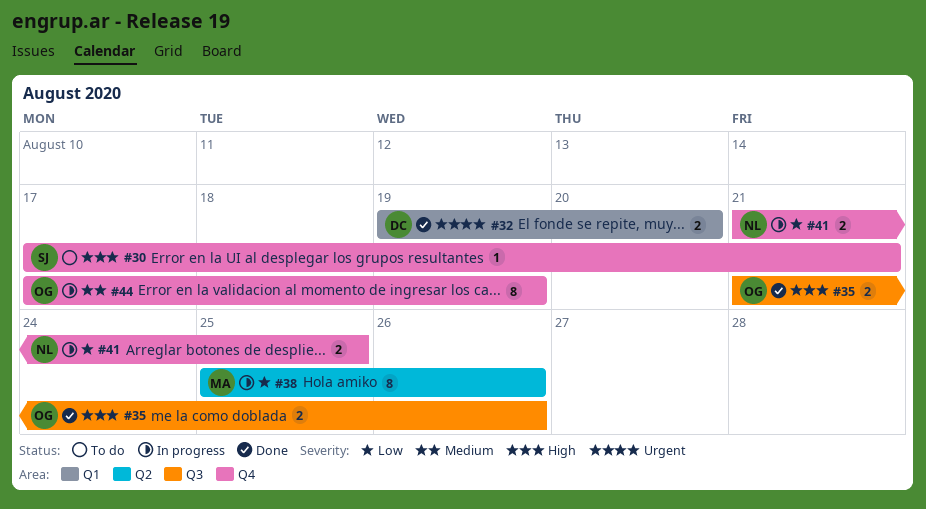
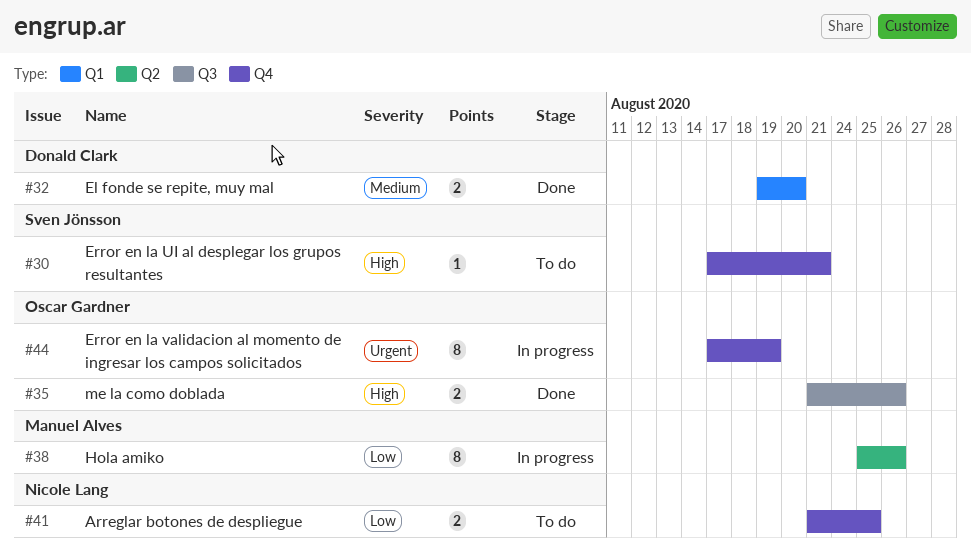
#32, priority: Urgent -> Medium
#41, status: In progress -> To do
#44, priority: Medium -> Urgent

